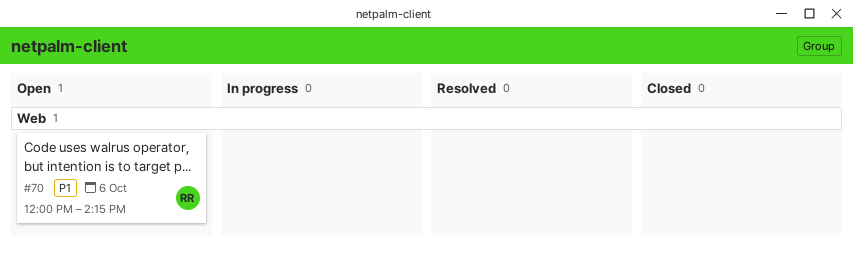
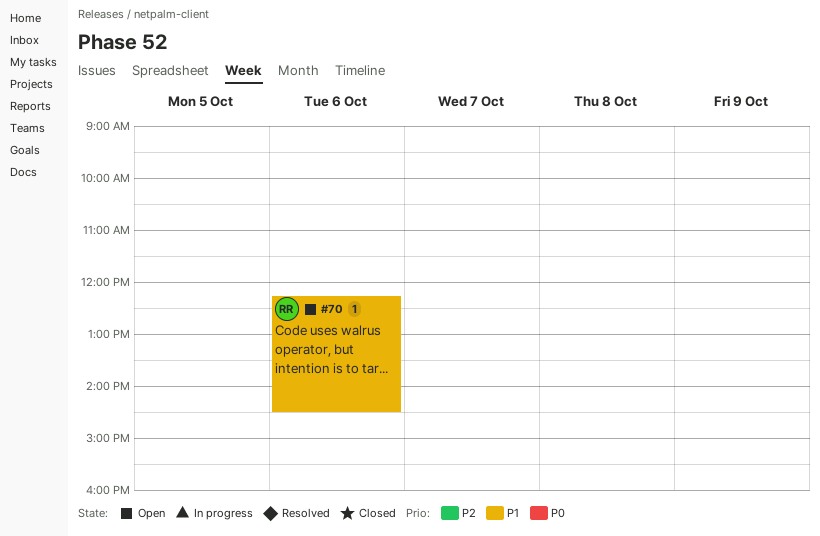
#70, begins: 12:00 -> 12:15
#70, ends: 14:15 -> 14:30

